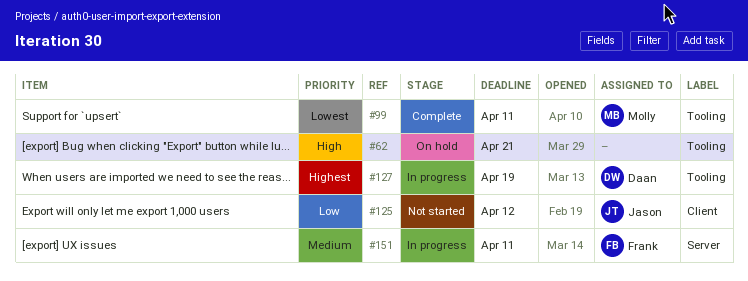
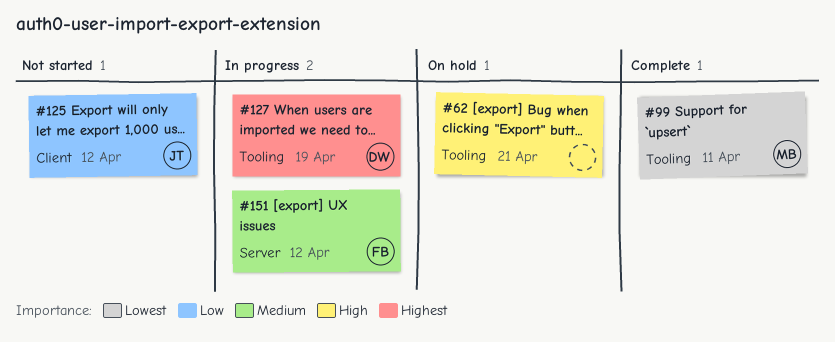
#151, due: Apr 11 -> Apr 12

